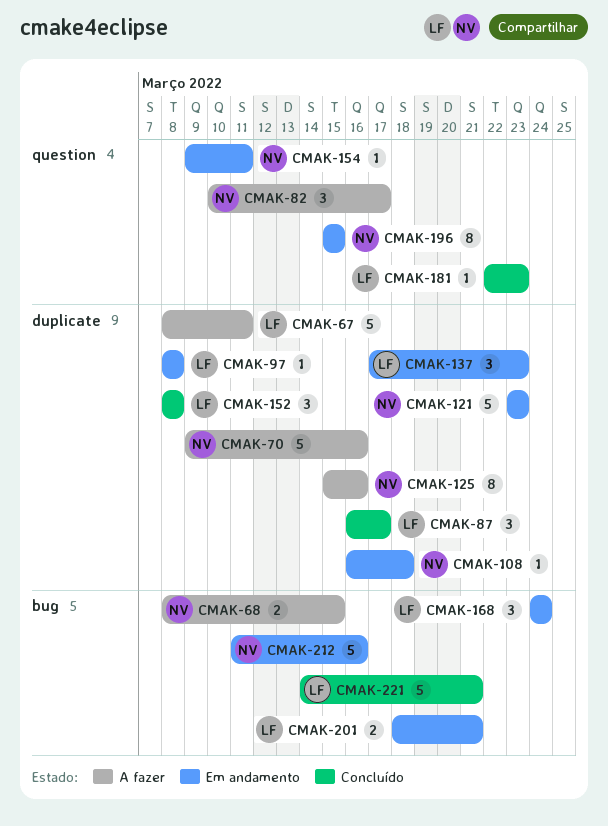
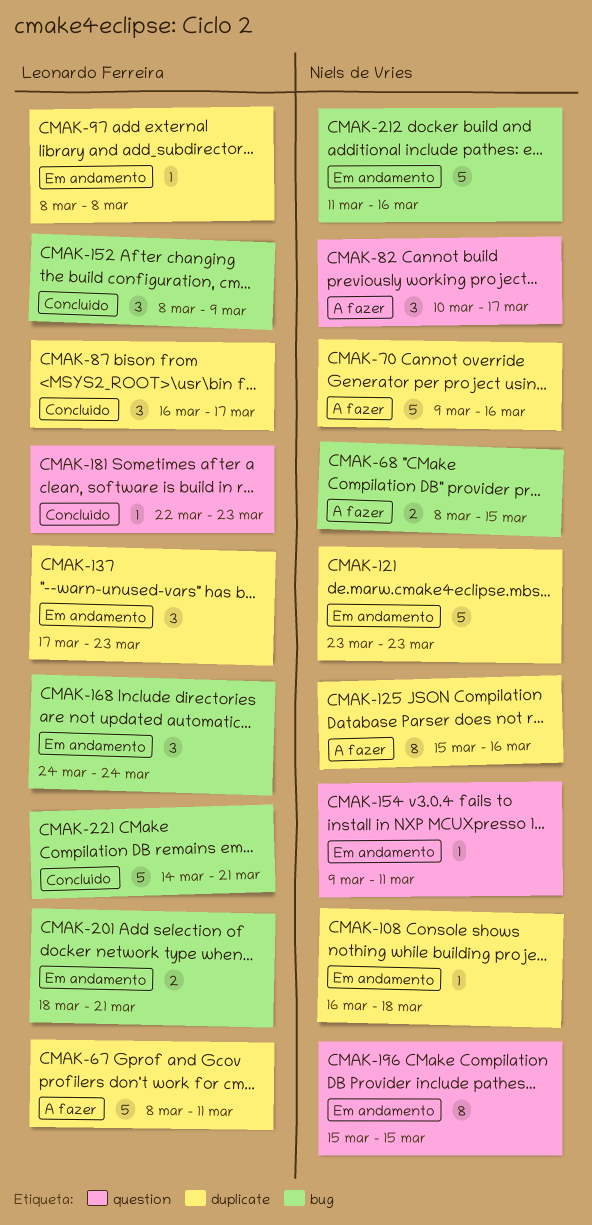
CMAK-152, label: duplicate -> bug
CMAK-152, due: Mar 8 -> Mar 9

